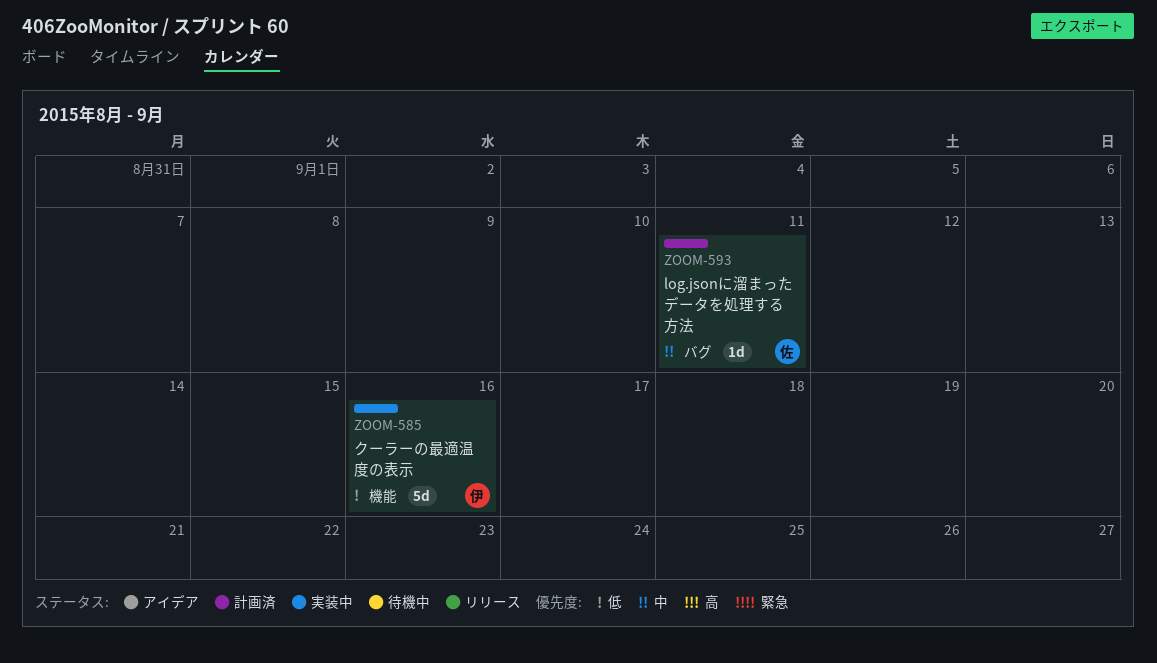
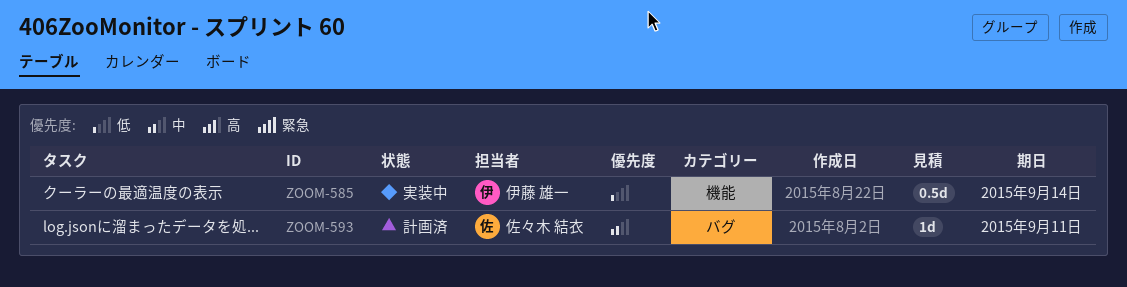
ZOOM-585, estimate: 5d -> 0.5d
ZOOM-585, due: Sep 16 -> Sep 14

